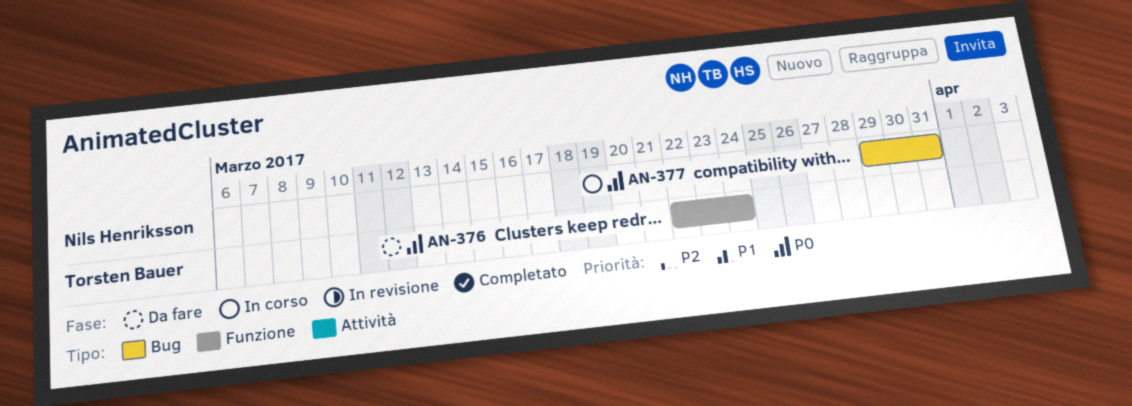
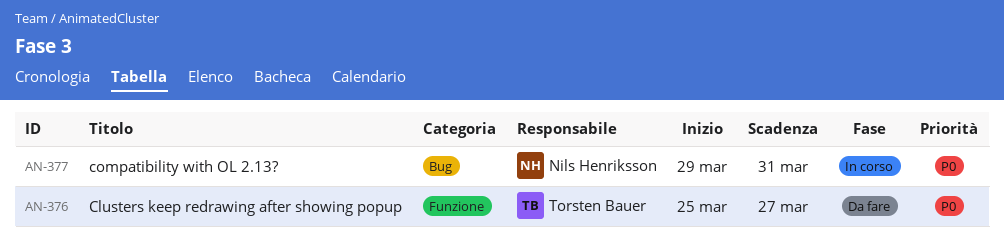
AN-376, start: Mar 22 -> Mar 25
AN-376, due: Mar 24 -> Mar 27

